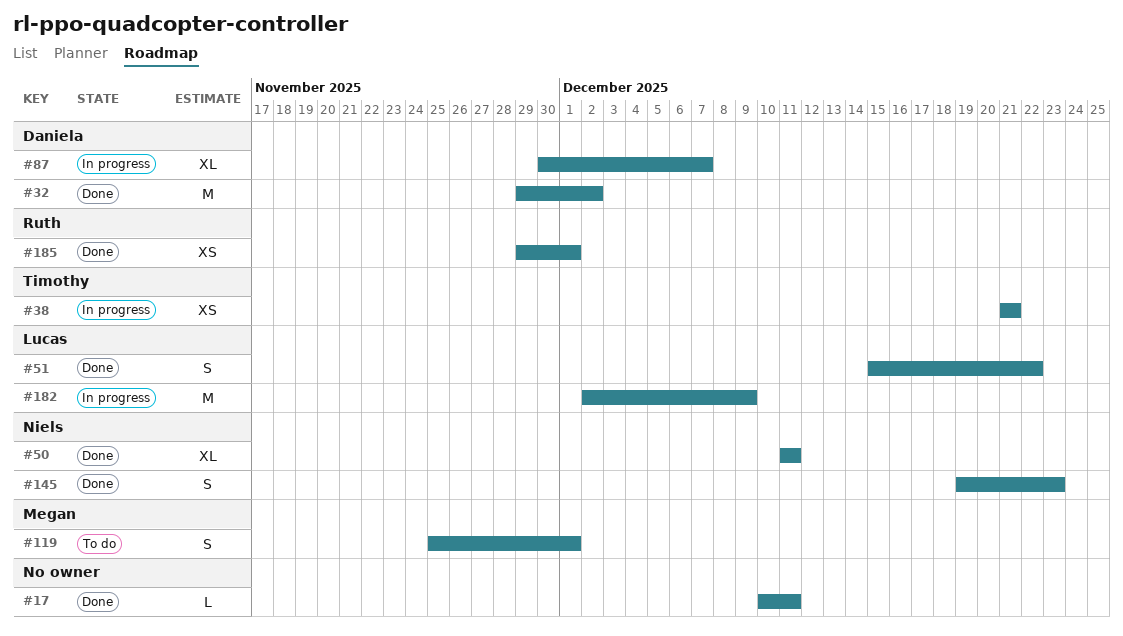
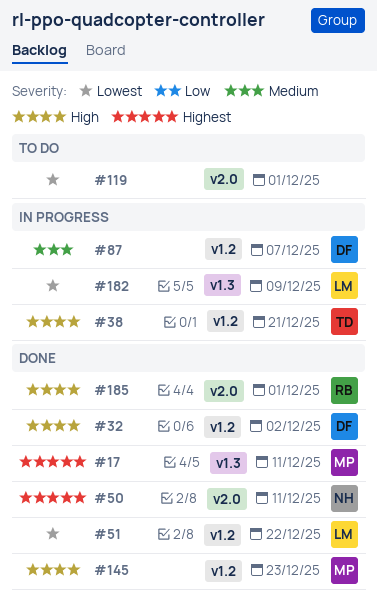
#17, owner: none -> Megan
#119, owner: Megan -> none
#145, owner: Niels -> Megan

